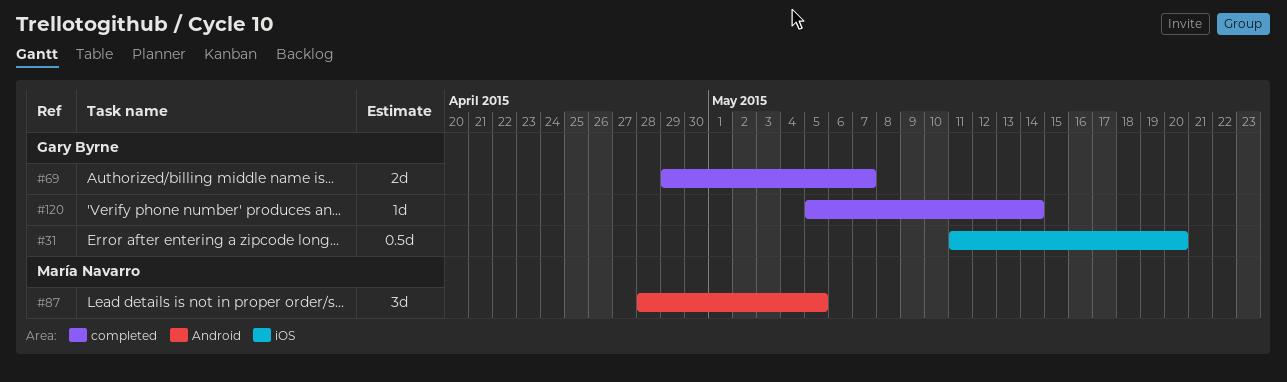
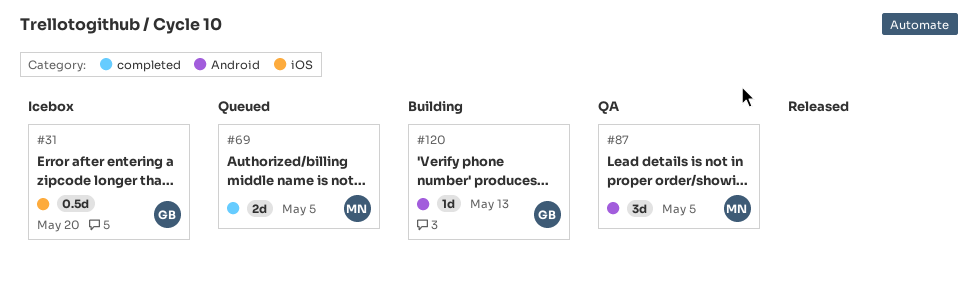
#69, owner: Gary Byrne -> María Navarro
#69, due: May 7 -> May 5
#120, label: completed -> Android
#120, due: May 14 -> May 13

